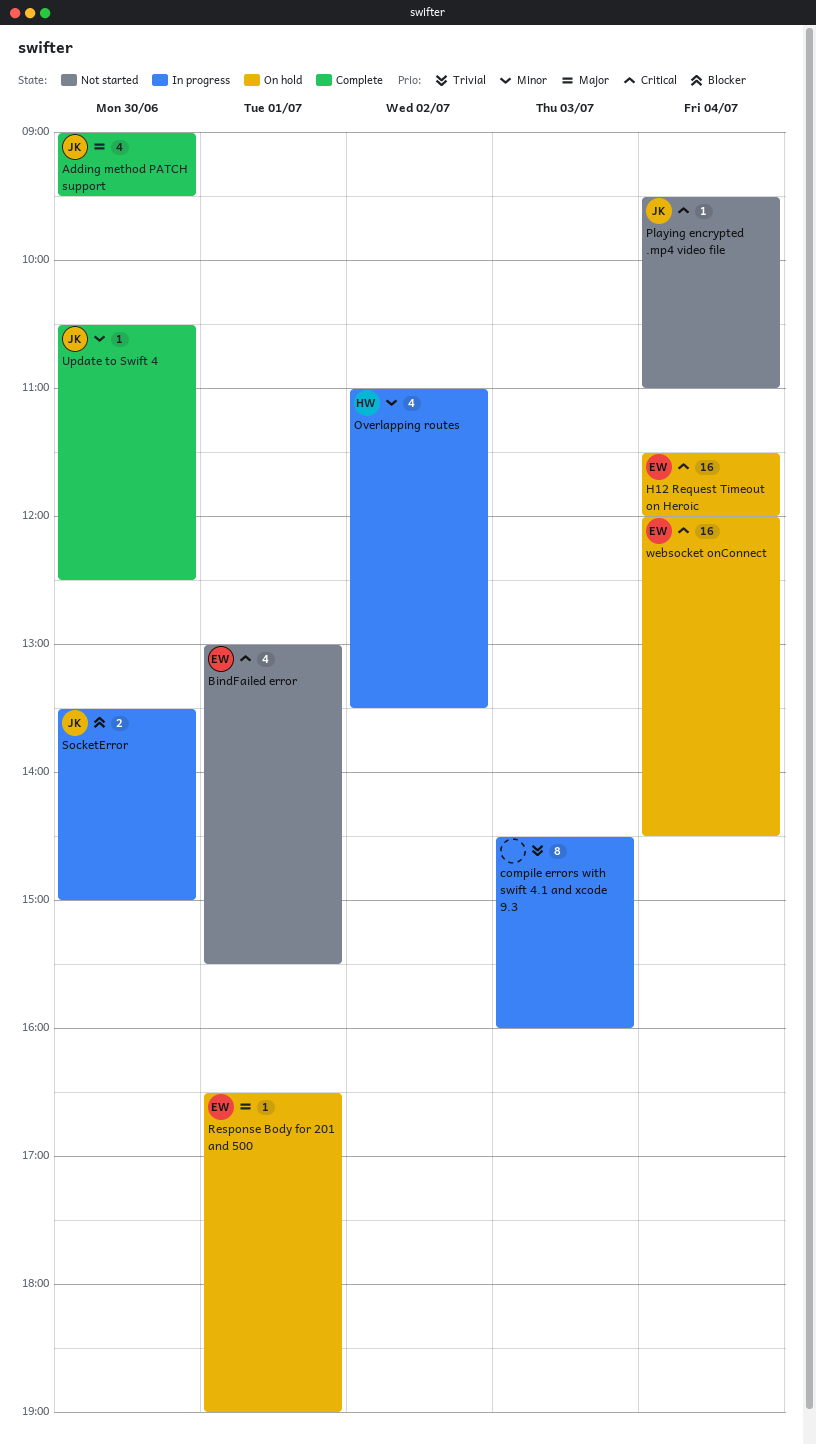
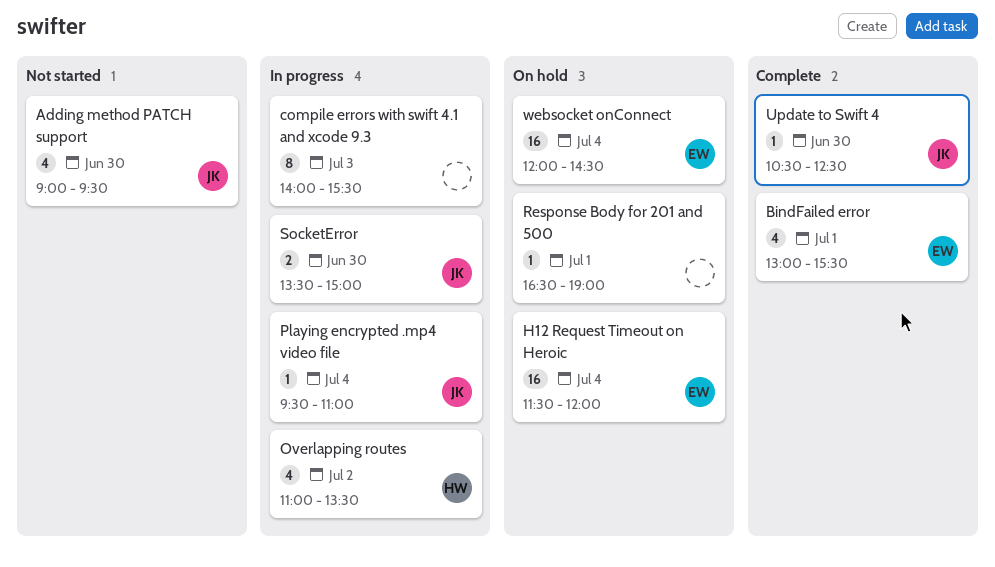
Adding method PATCH support, status: Complete -> Not started
BindFailed error, status: Not started -> Complete
compile errors with swift 4.1 and xcode 9.3, begins: 14:30 -> 14:00
compile errors with swift 4.1 and xcode 9.3, ends: 16:00 -> 15:30
Playing encrypted .mp4 video file, status: Not started -> In progress
Response Body for 201 and 500, owner: EW -> none

